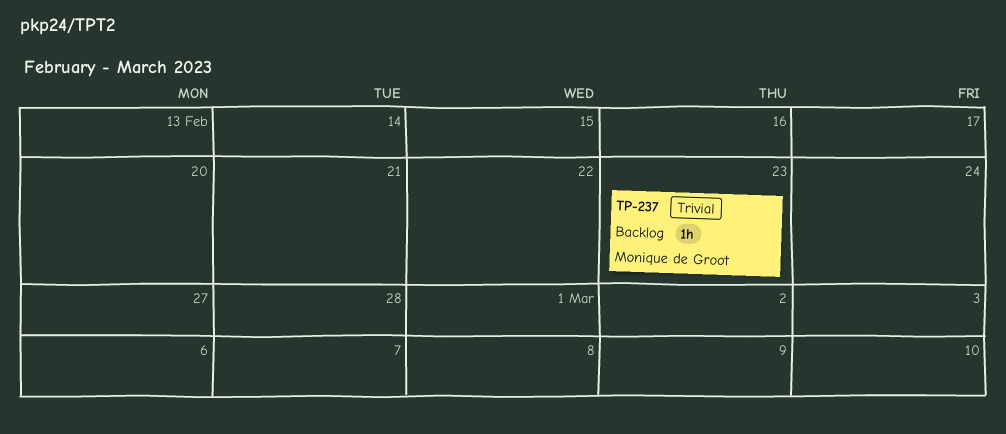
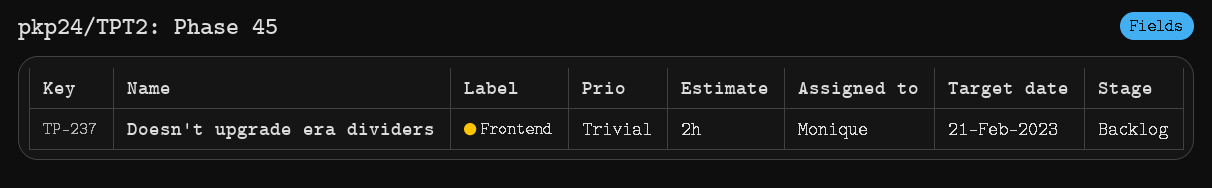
TP-237, estimate: 1h -> 2h
TP-237, due: Feb 23 -> Feb 21

